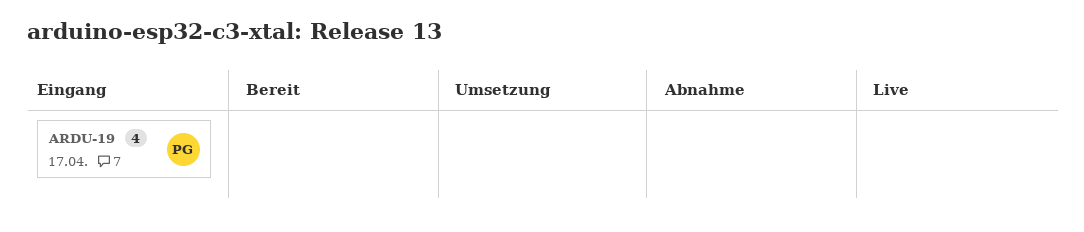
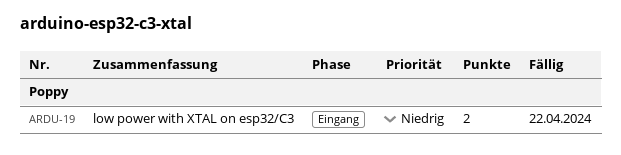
ARDU-19, estimate: 4 -> 2
ARDU-19, due: Apr 17 -> Apr 22

